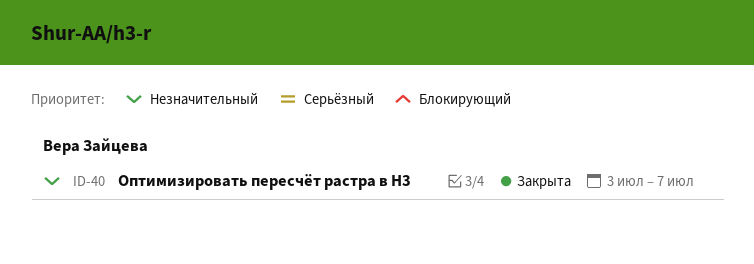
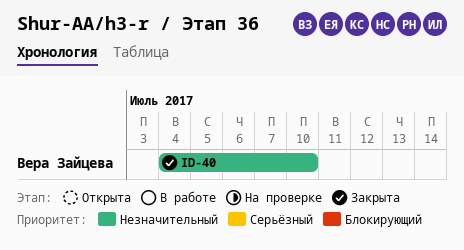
ID-40, start: Jul 3 -> Jul 4
ID-40, due: Jul 7 -> Jul 10

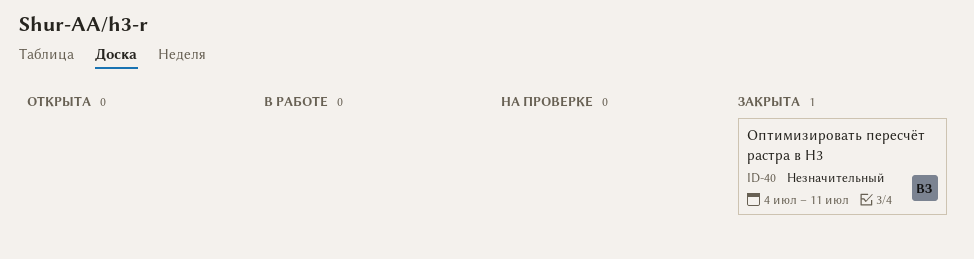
ID-40, due: Jul 10 -> Jul 11

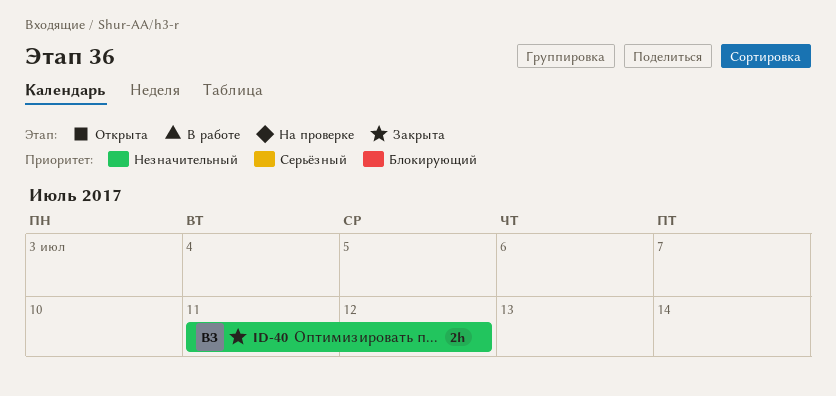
ID-40, start: Jul 4 -> Jul 11
ID-40, due: Jul 11 -> Jul 12

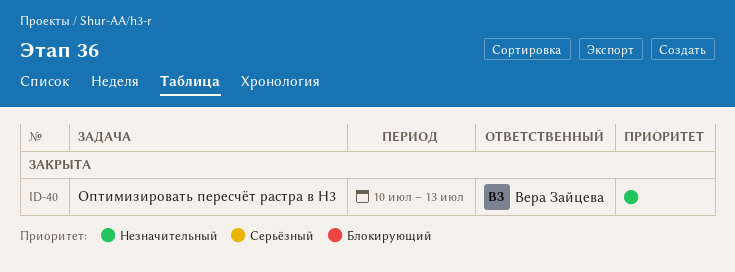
ID-40, start: Jul 11 -> Jul 10
ID-40, due: Jul 12 -> Jul 13

